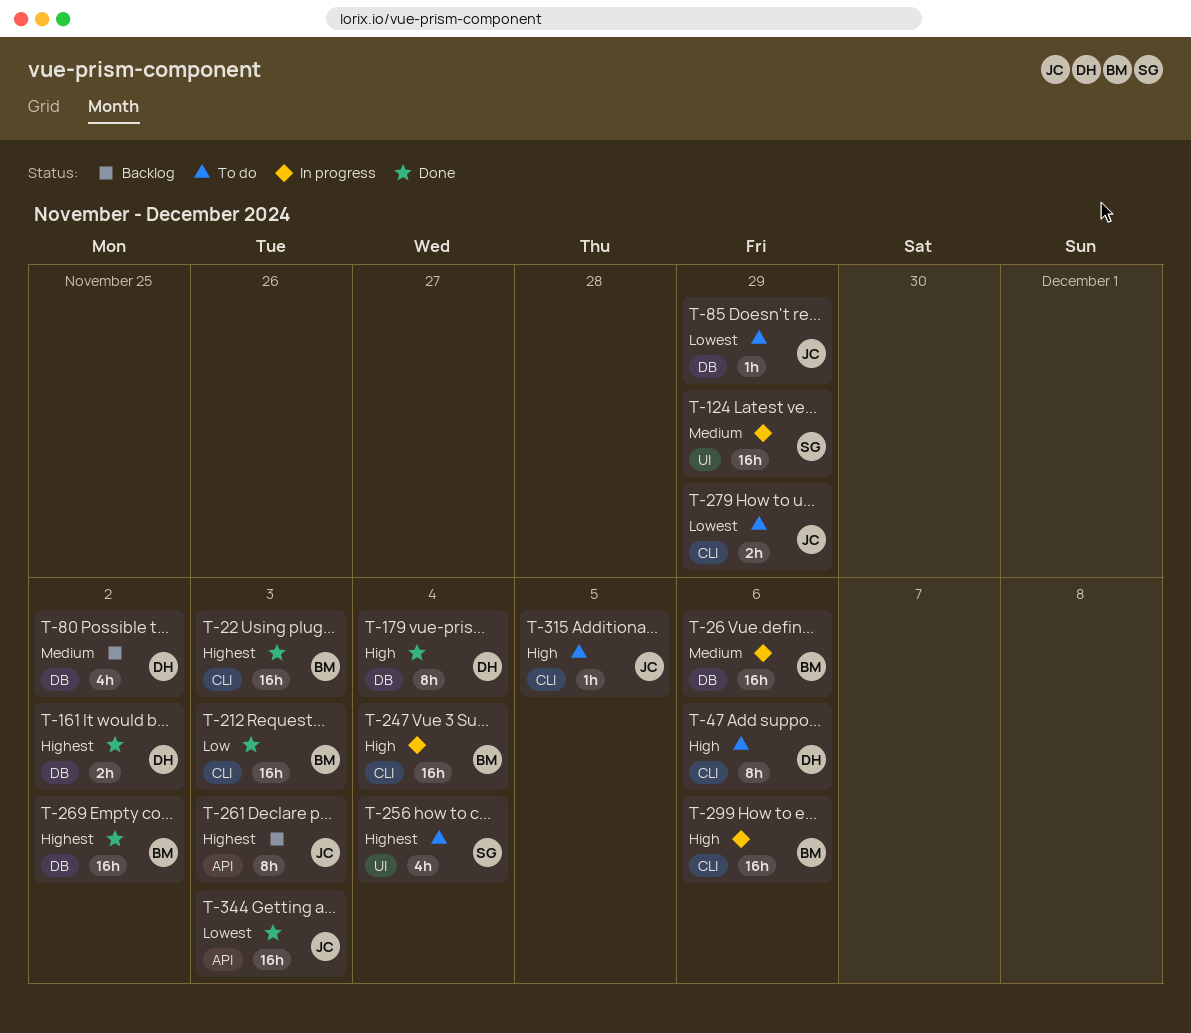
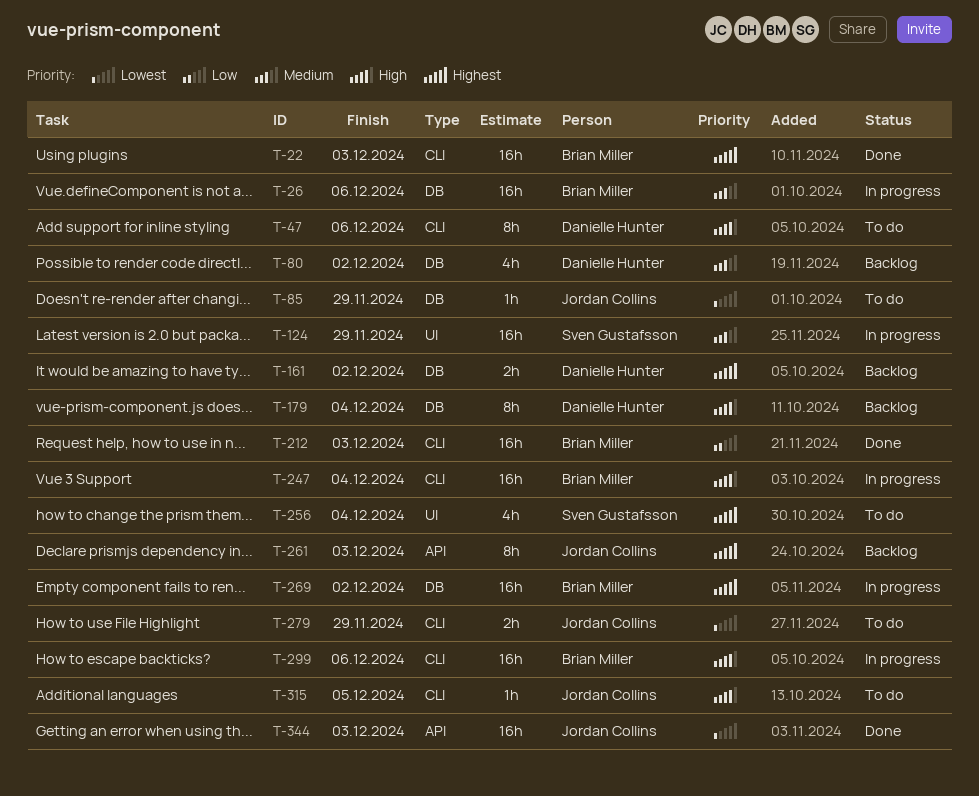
T-161, status: Done -> Backlog
T-179, status: Done -> Backlog
T-269, status: Done -> In progress

